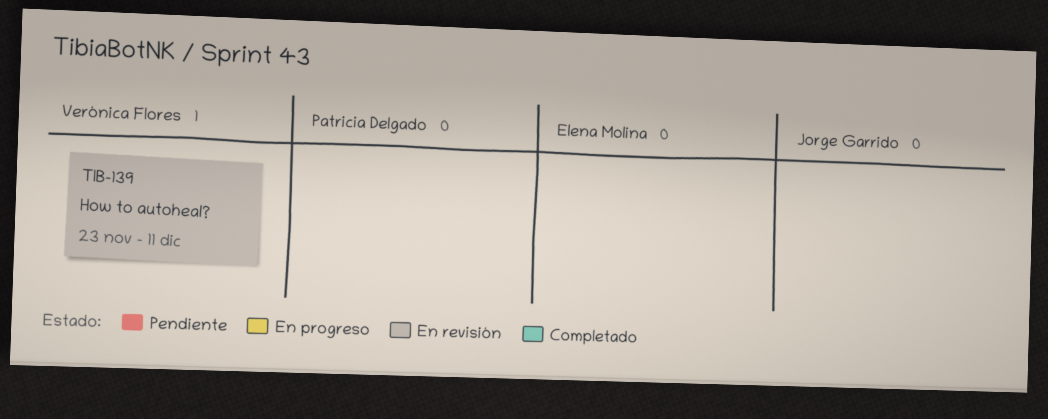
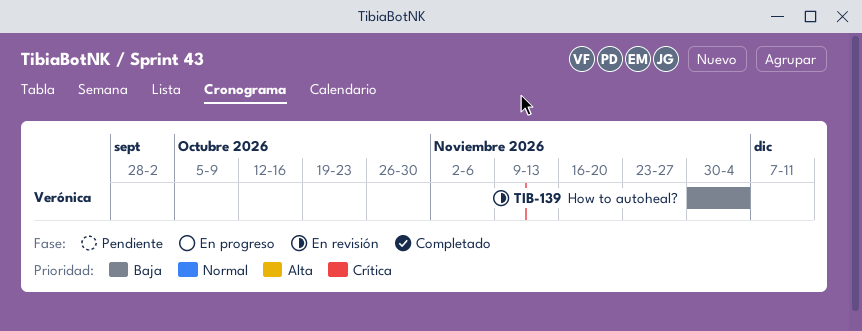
TIB-139, start: Nov 23 -> Nov 30
TIB-139, due: Dec 11 -> Dec 4

